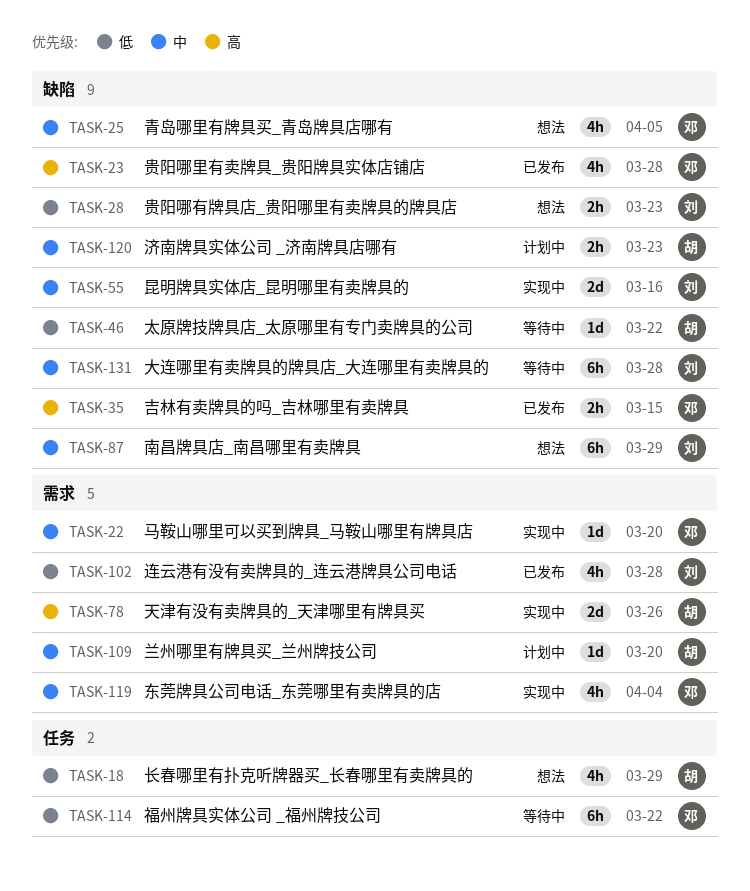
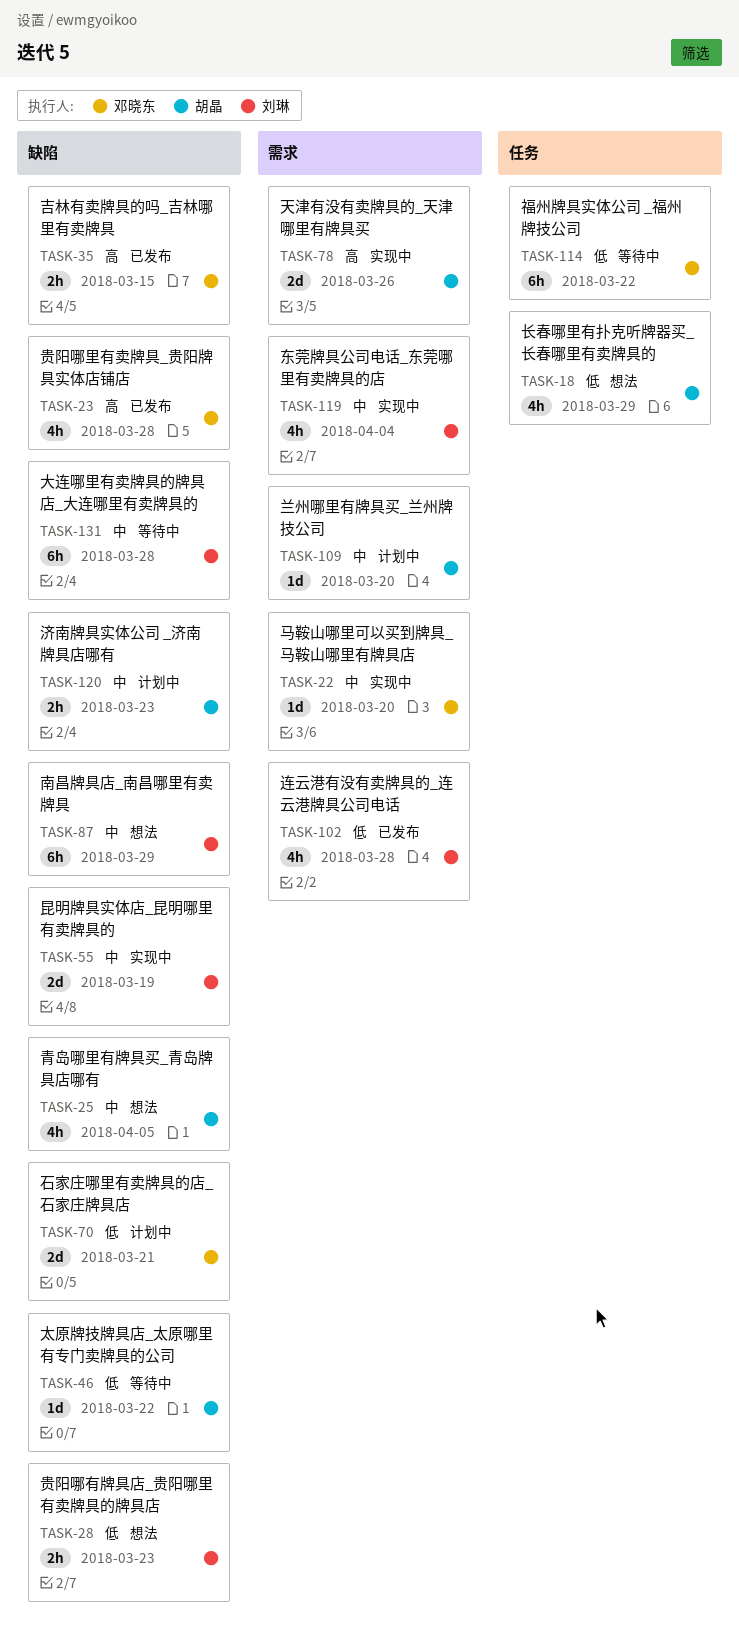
TASK-25, owner: 邓晓东 -> 胡晶
TASK-55, due: Mar 16 -> Mar 19
TASK-70: none -> present
TASK-119, owner: 邓晓东 -> 刘琳

